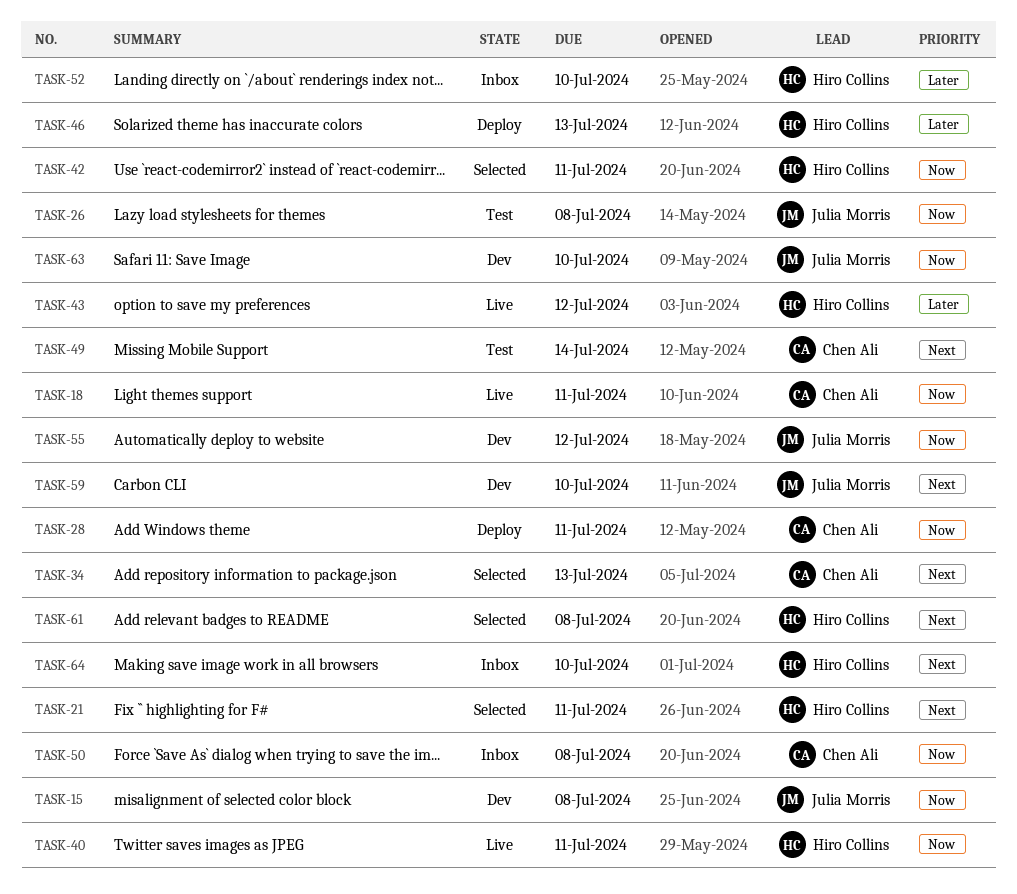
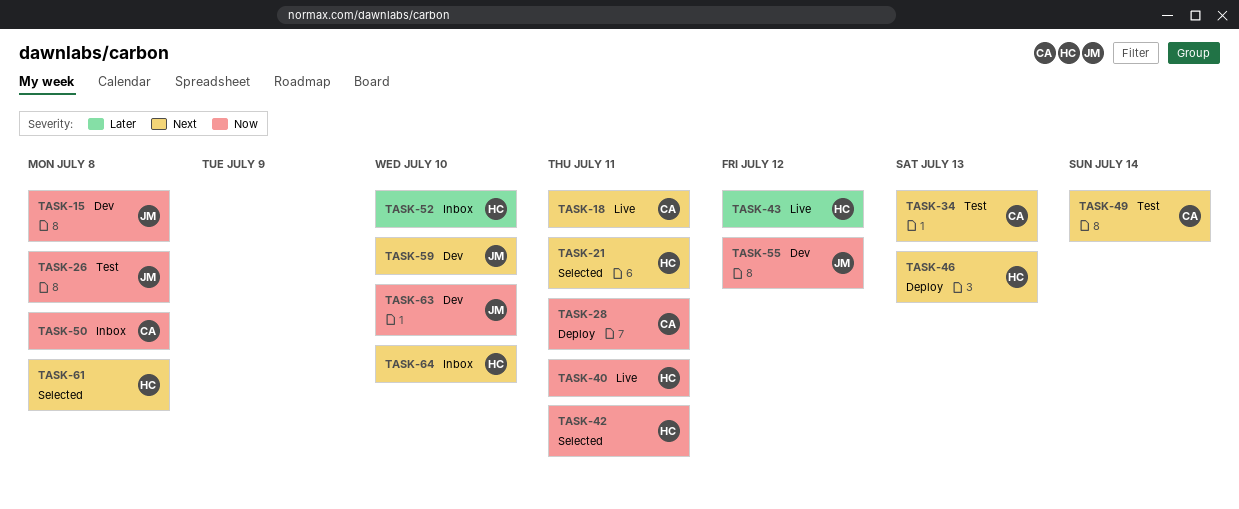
TASK-18, priority: Now -> Next
TASK-34, status: Selected -> Test
TASK-46, priority: Later -> Next

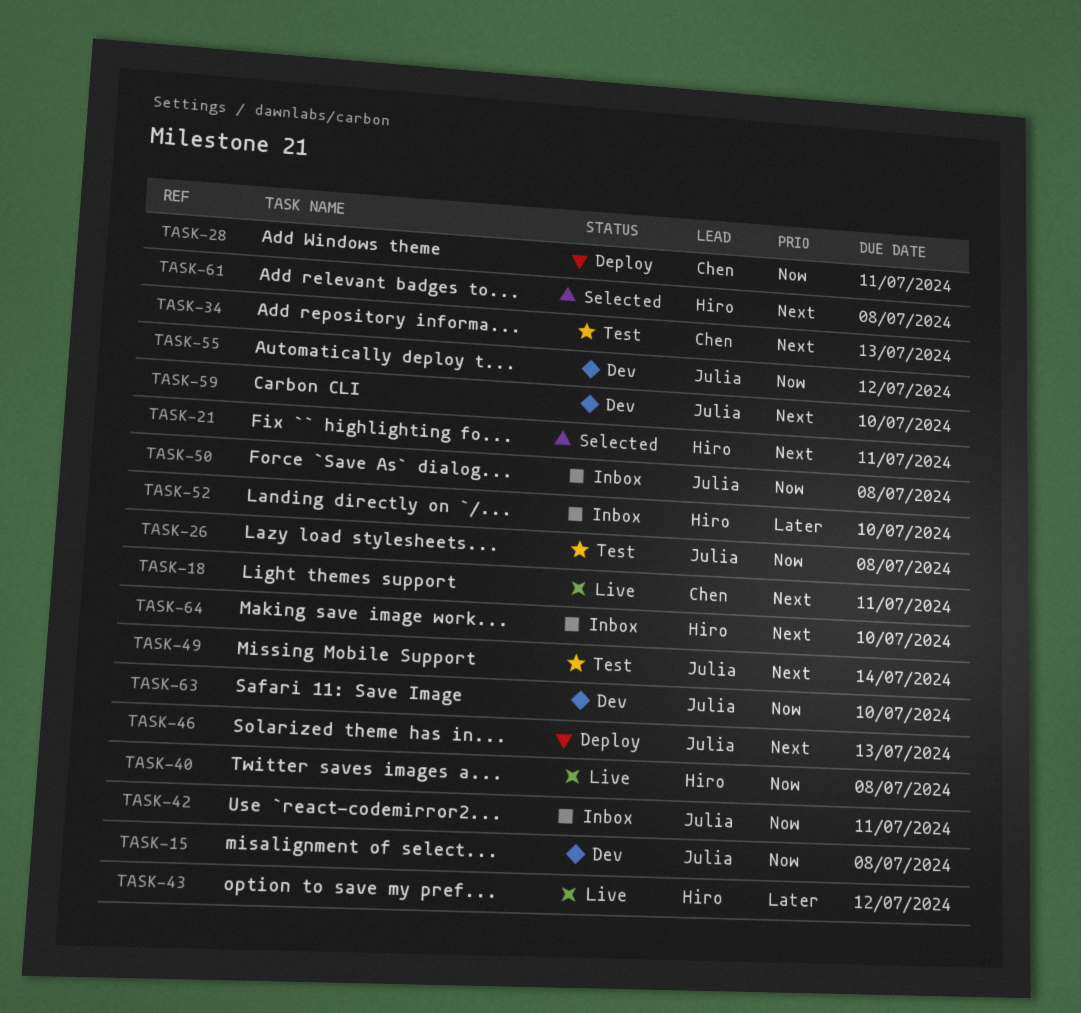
TASK-40, due: Jul 11 -> Jul 8
TASK-42, status: Selected -> Inbox
TASK-42, owner: Hiro -> Julia
TASK-46, owner: Hiro -> Julia
TASK-49, owner: Chen -> Julia
TASK-50, owner: Chen -> Julia

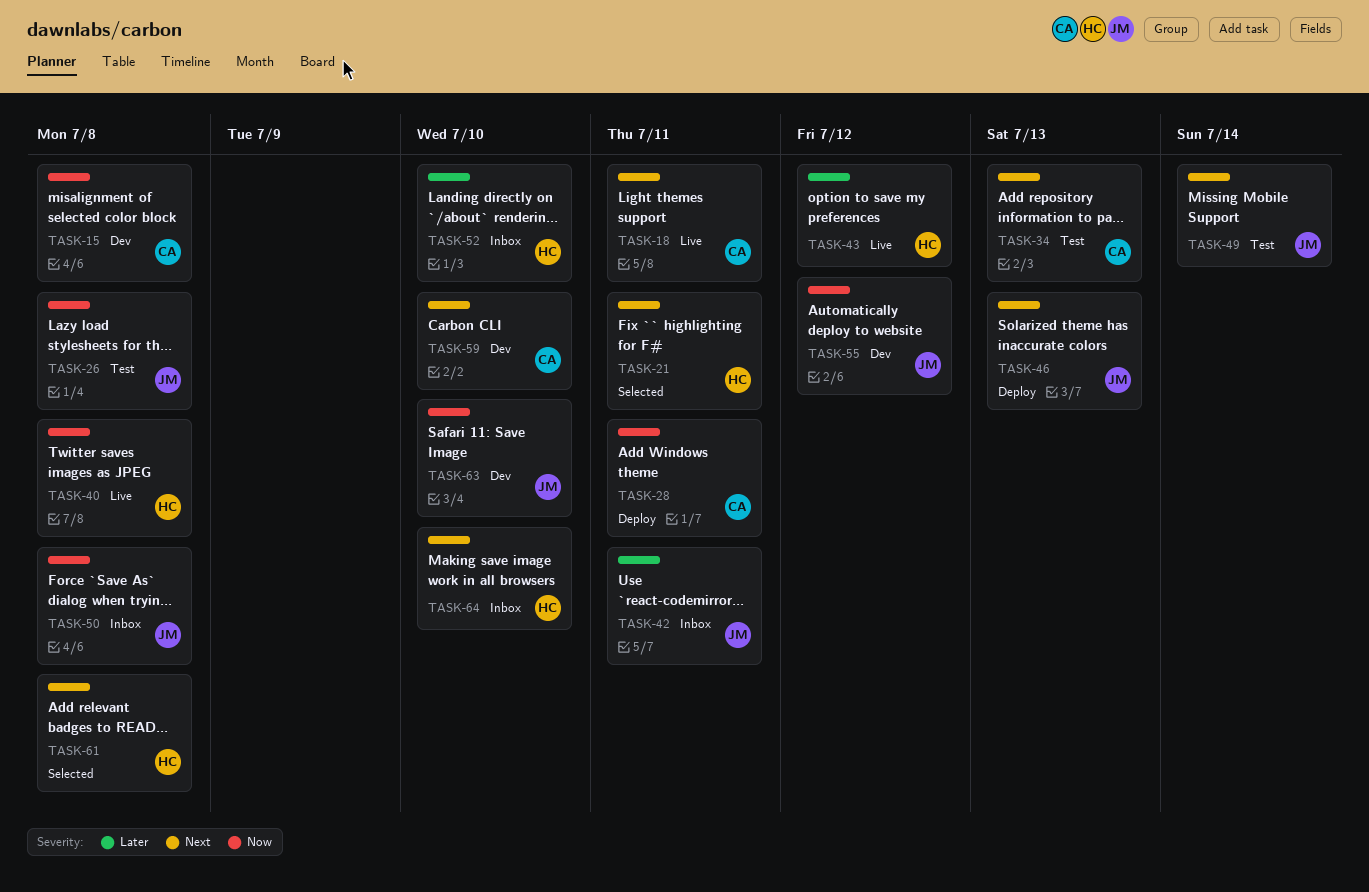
TASK-15, owner: Julia -> Chen
TASK-42, priority: Now -> Later
TASK-59, owner: Julia -> Chen

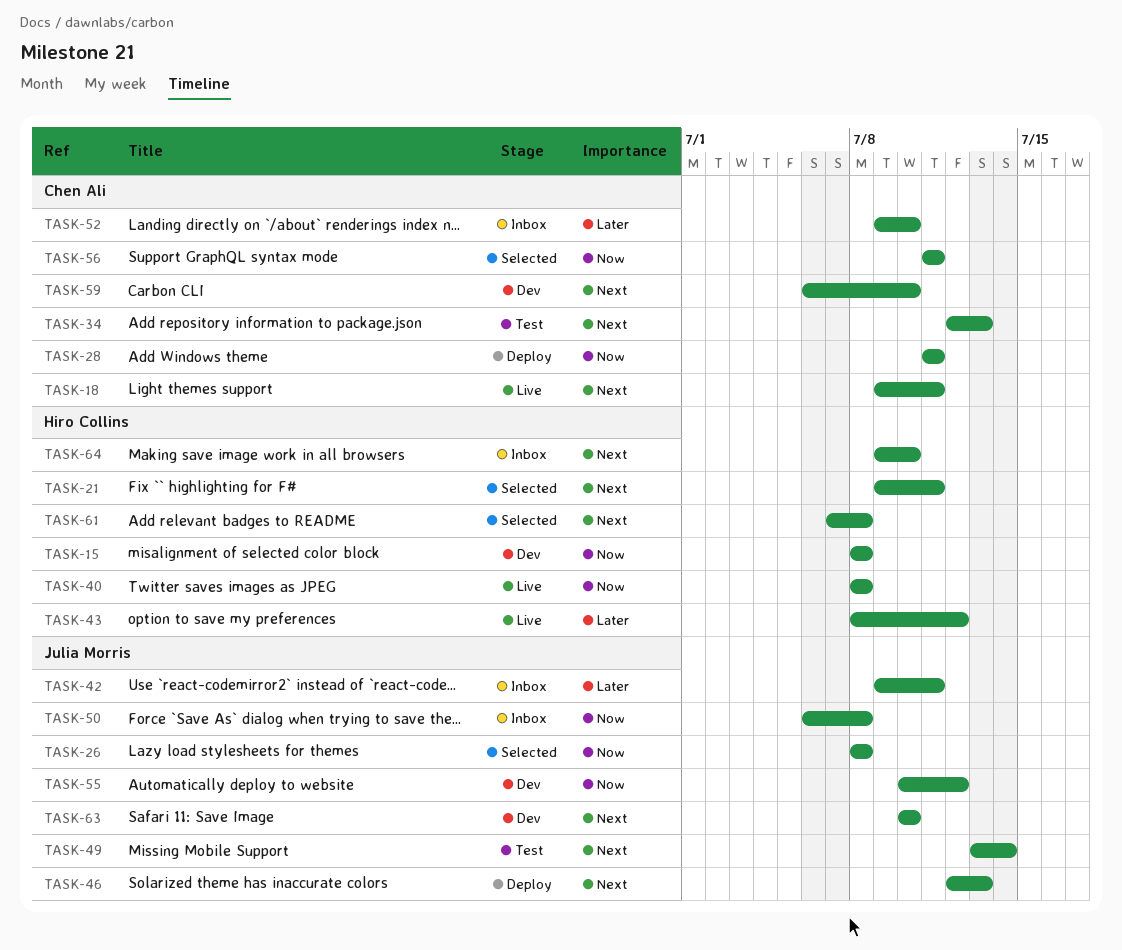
TASK-15, owner: Chen Ali -> Hiro Collins
TASK-26, status: Test -> Selected
TASK-52, owner: Hiro Collins -> Chen Ali
TASK-56: none -> present
TASK-63, priority: Now -> Next

